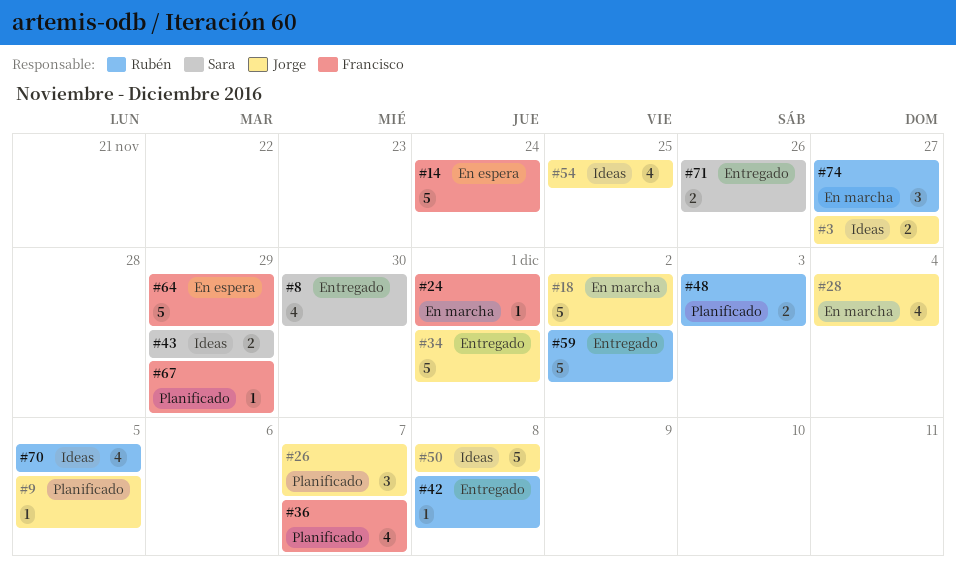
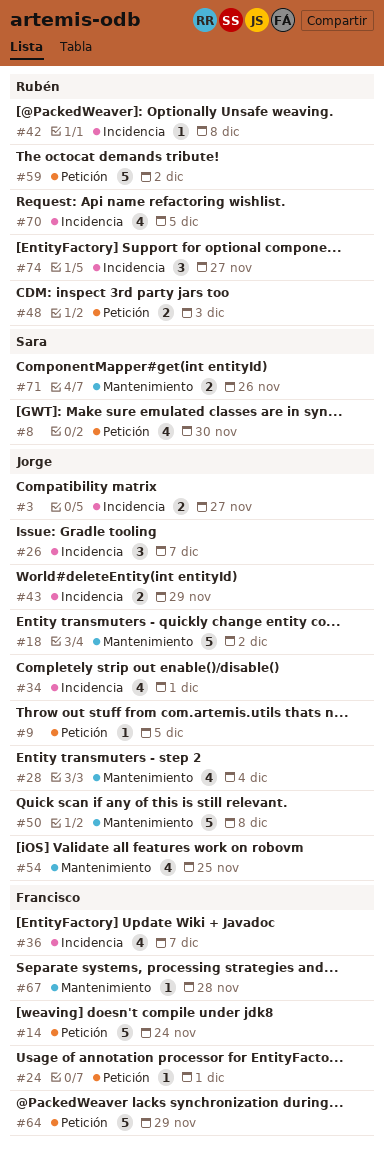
#34, estimate: 5 -> 4
#43, owner: Sara -> Jorge
#67, due: Nov 29 -> Nov 28

